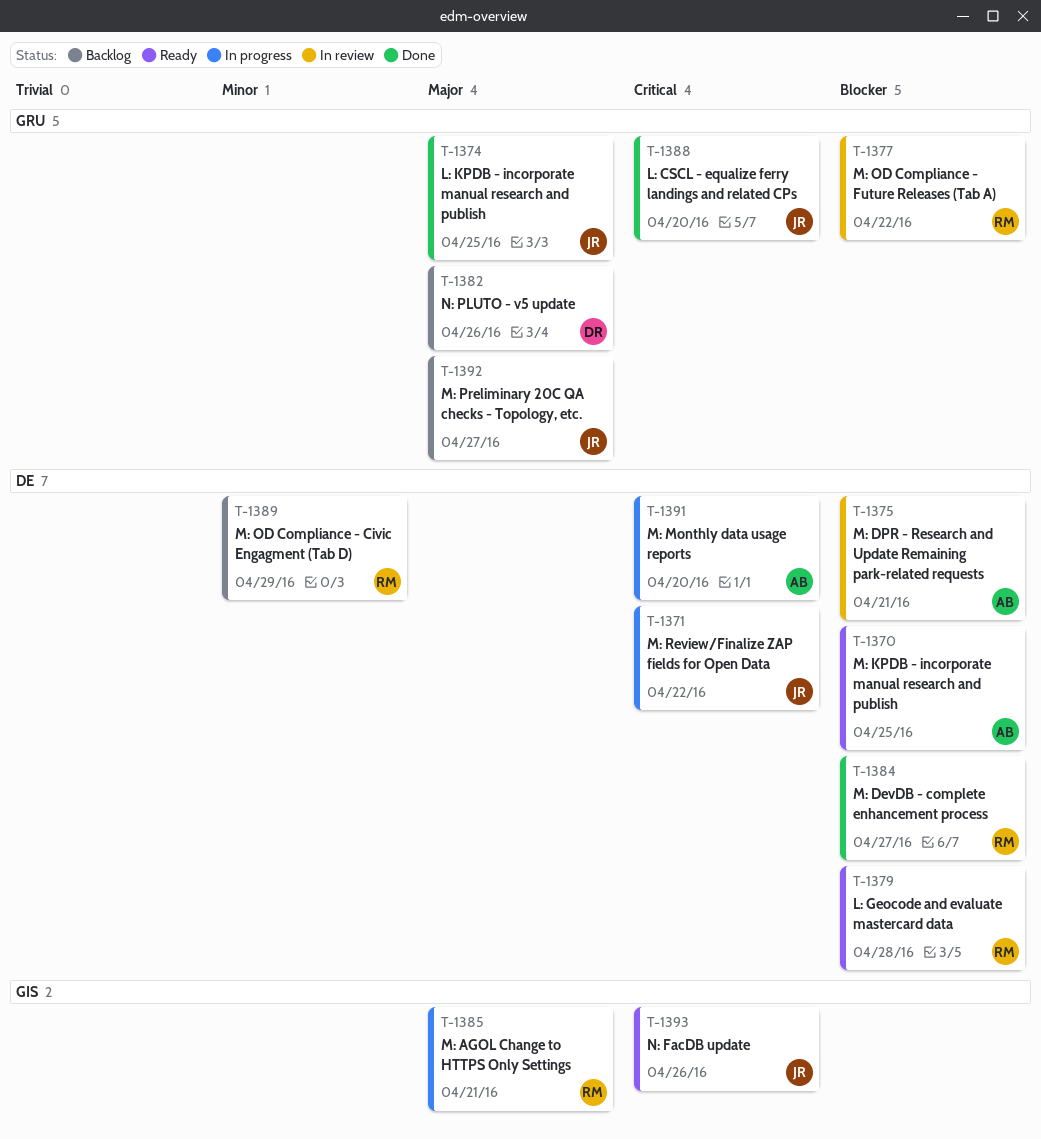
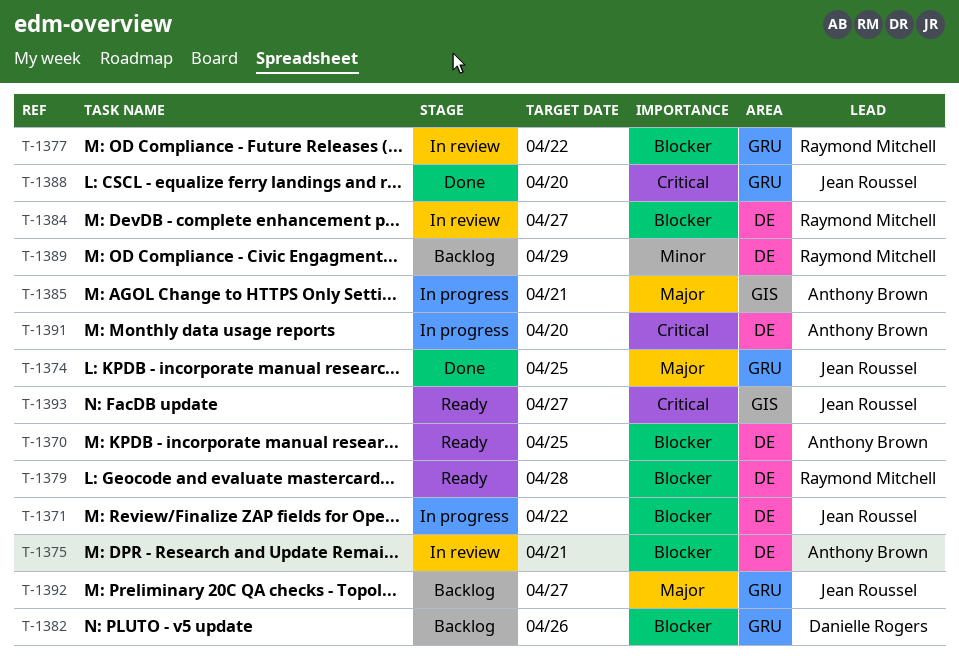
T-1371, priority: Critical -> Blocker
T-1382, priority: Major -> Blocker
T-1384, status: Done -> In review
T-1385, owner: Raymond Mitchell -> Anthony Brown
T-1393, due: Apr 26 -> Apr 27

